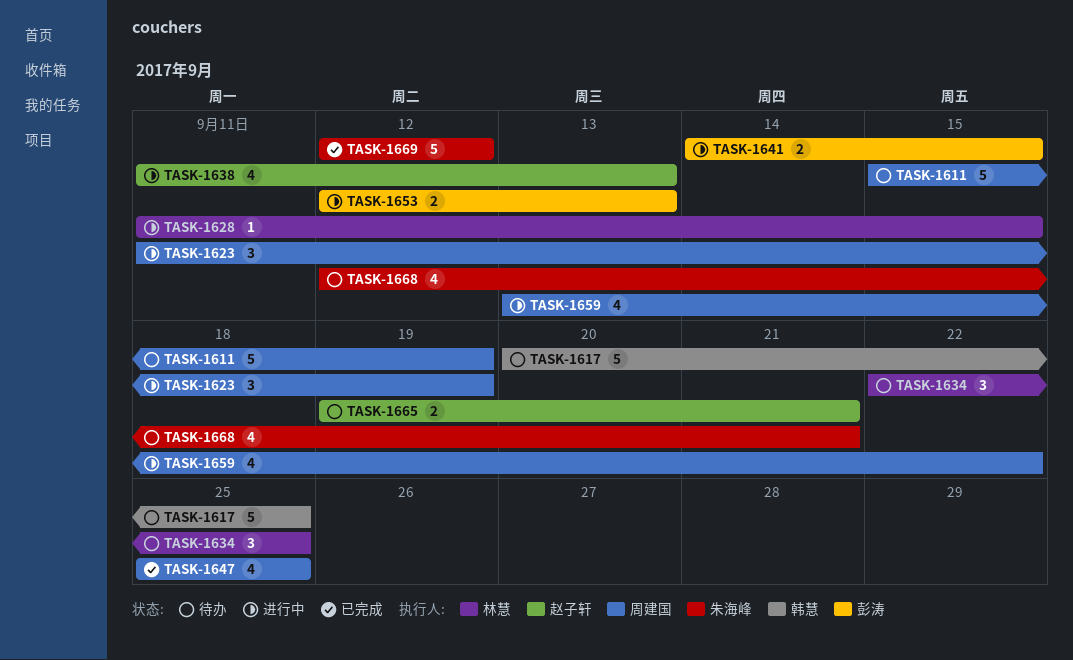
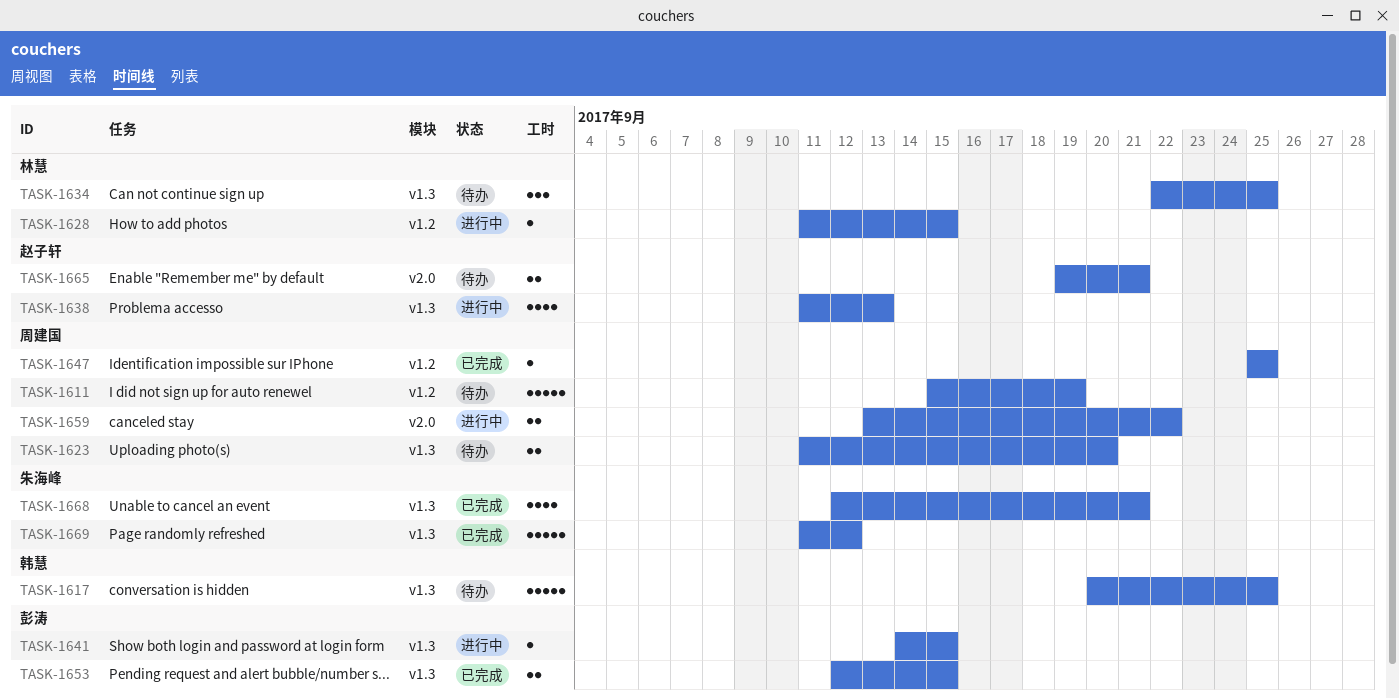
TASK-1623, status: 进行中 -> 待办
TASK-1623, estimate: 3 -> 2
TASK-1623, due: Sep 19 -> Sep 20
TASK-1641, estimate: 2 -> 1
TASK-1647, estimate: 4 -> 1
TASK-1653, status: 进行中 -> 已完成
TASK-1653, due: Sep 13 -> Sep 15
TASK-1659, estimate: 4 -> 2
TASK-1668, status: 待办 -> 已完成
TASK-1669, start: Sep 12 -> Sep 11

